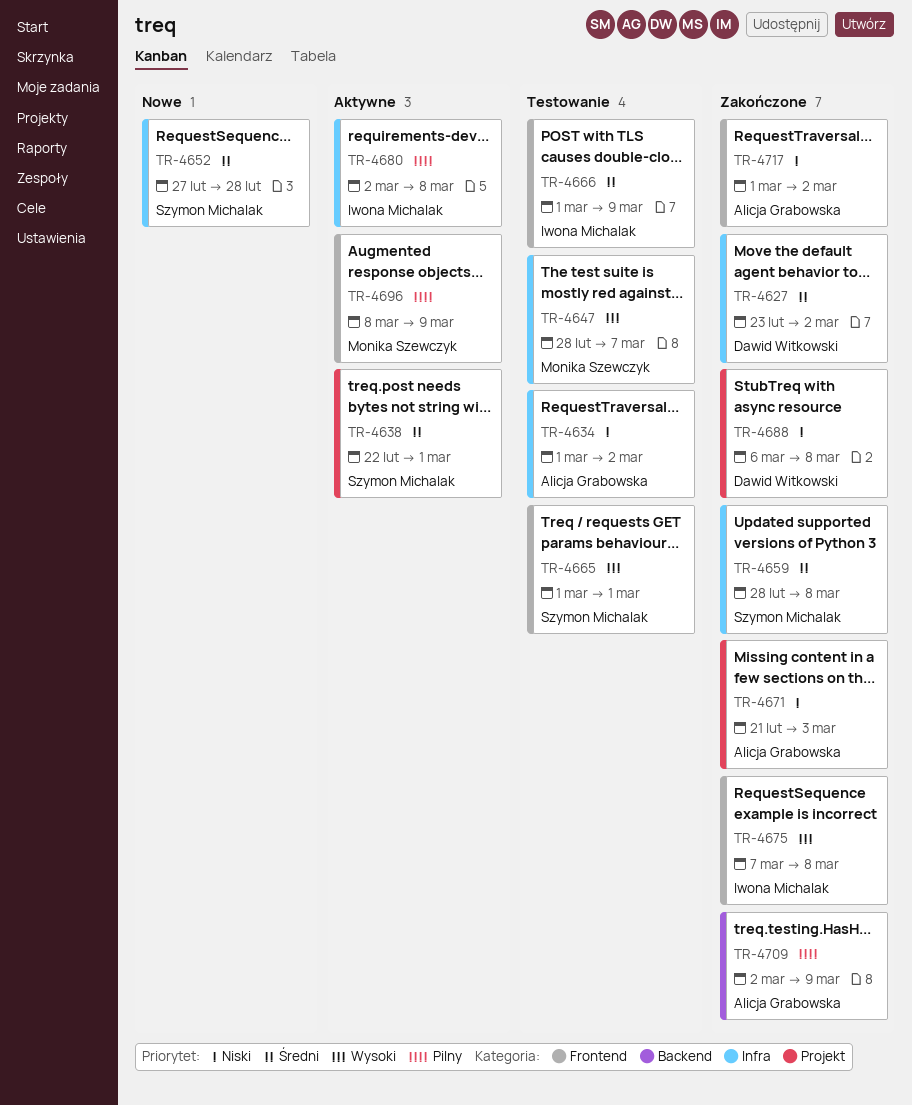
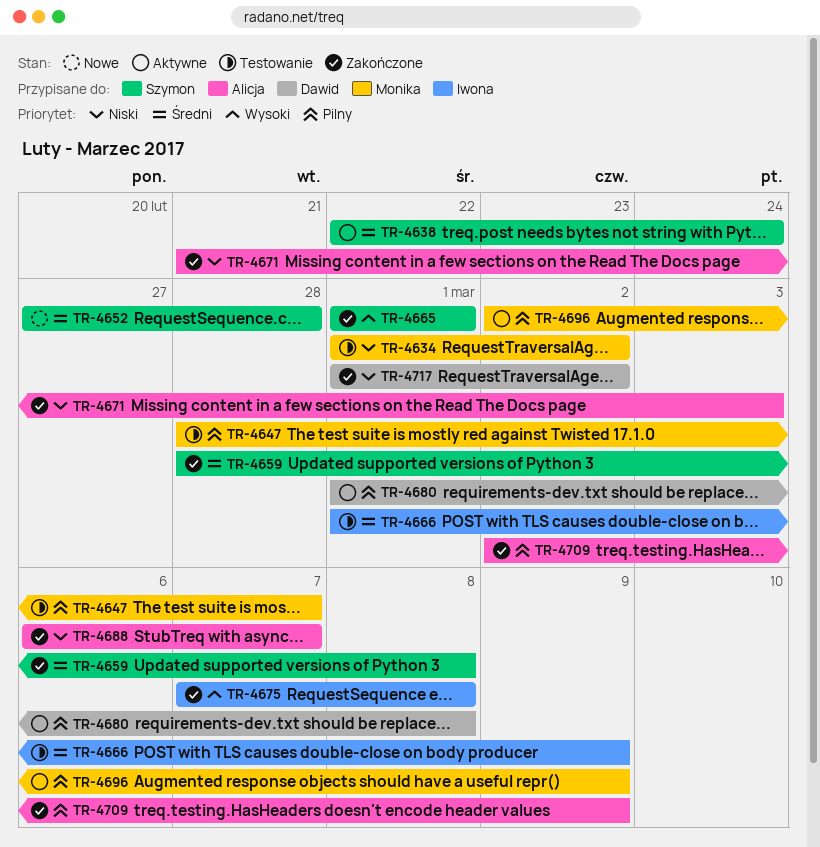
TR-4627: present -> none
TR-4634, owner: Alicja Grabowska -> Monika Szewczyk
TR-4638, due: Mar 1 -> Feb 24
TR-4647, priority: Wysoki -> Pilny
TR-4665, status: Testowanie -> Zakończone
TR-4680, owner: Iwona Michalak -> Dawid Witkowski
TR-4680, start: Mar 2 -> Mar 1
TR-4688, owner: Dawid Witkowski -> Alicja Grabowska
TR-4688, due: Mar 8 -> Mar 7
TR-4696, start: Mar 8 -> Mar 2
TR-4717, owner: Alicja Grabowska -> Dawid Witkowski

